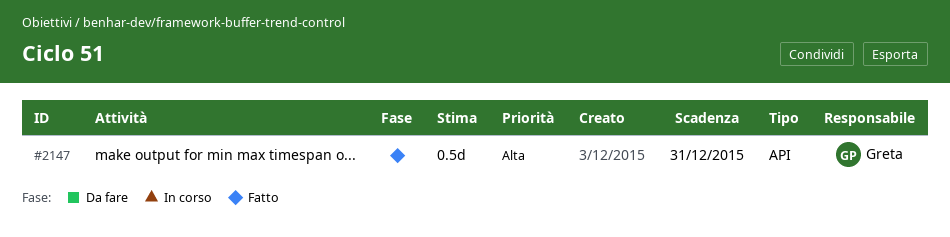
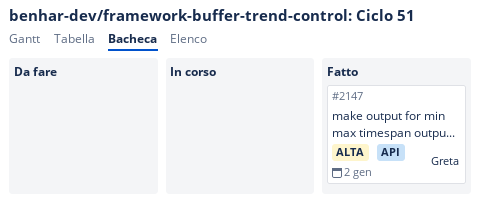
#2147, due: Dec 31 -> Jan 2

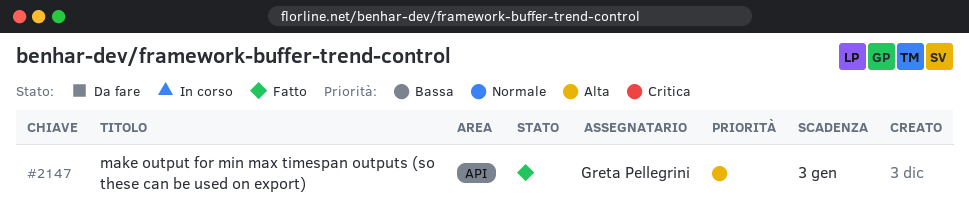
#2147, due: Jan 2 -> Jan 3

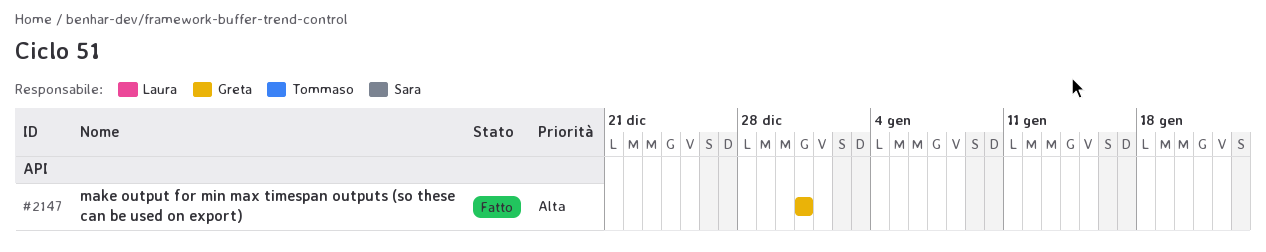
#2147, due: Jan 3 -> Dec 31

